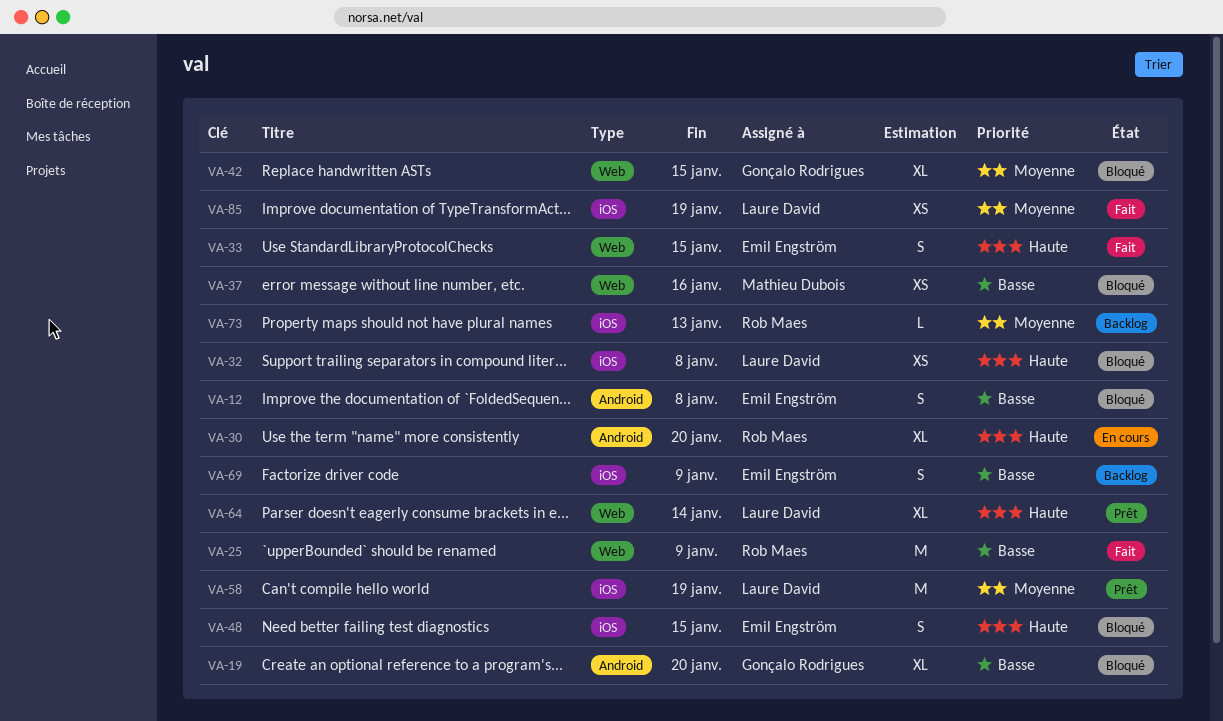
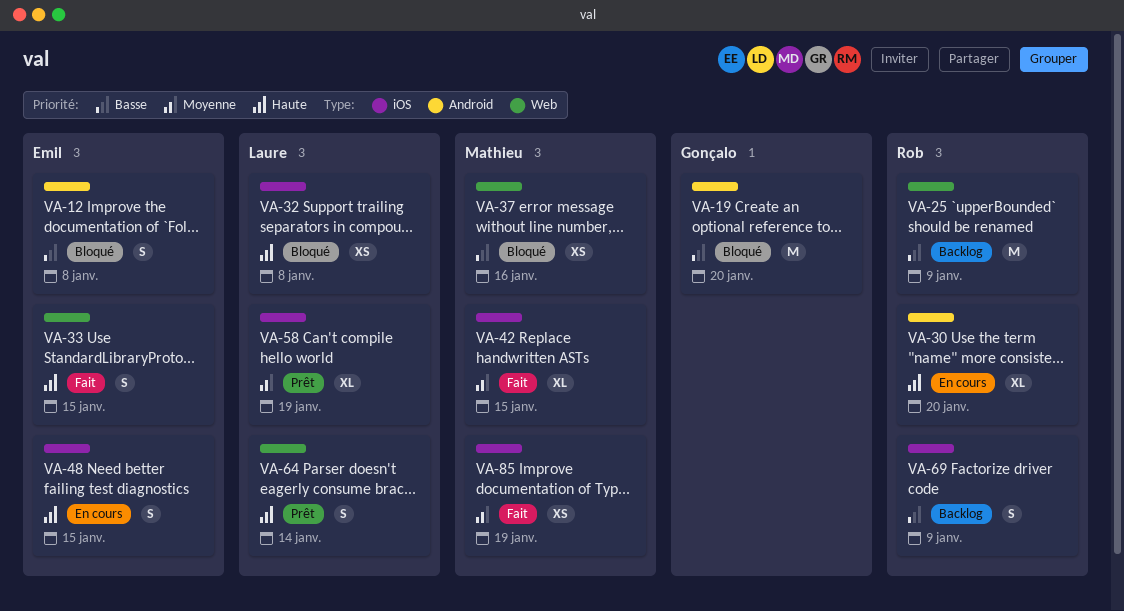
VA-19, estimate: XL -> M
VA-25, status: Fait -> Backlog
VA-42, status: Bloqué -> Fait
VA-42, owner: Gonçalo Rodrigues -> Mathieu Dubois
VA-42, label: Web -> iOS
VA-48, status: Bloqué -> En cours
VA-58, estimate: M -> XL
VA-64, estimate: XL -> S
VA-69, owner: Emil Engström -> Rob Maes
VA-73: present -> none
VA-85, owner: Laure David -> Mathieu Dubois

